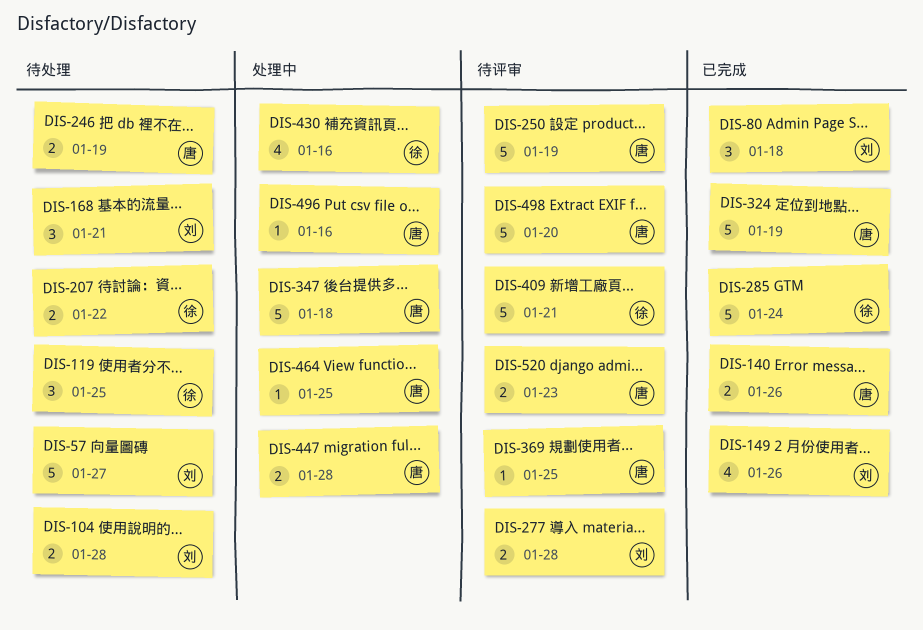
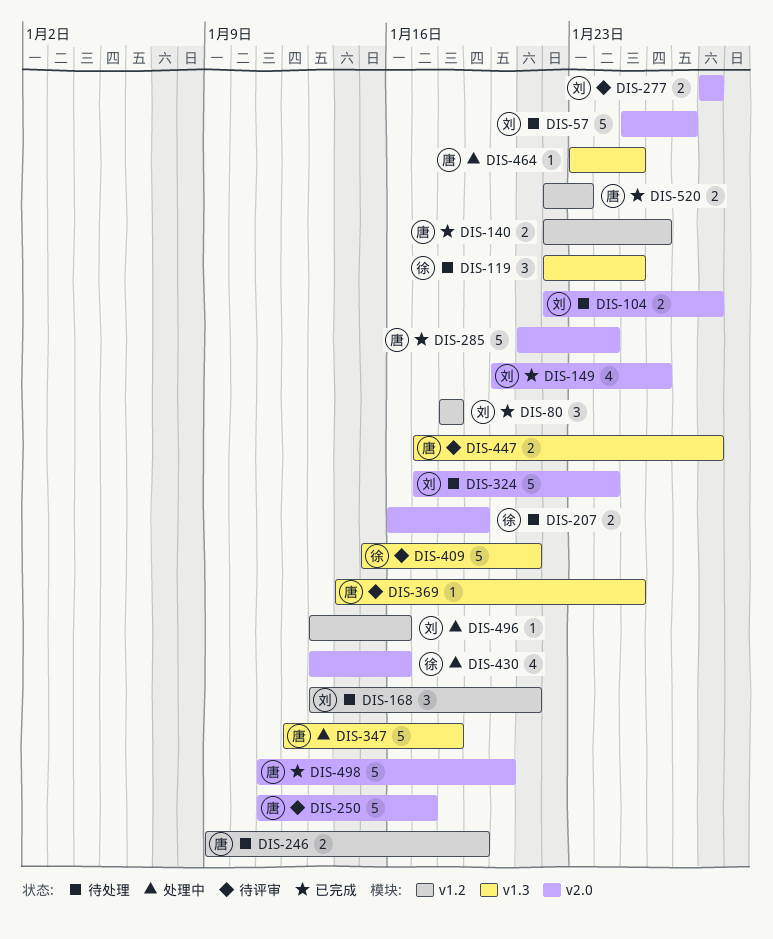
DIS-207, due: Jan 22 -> Jan 19
DIS-250, due: Jan 19 -> Jan 17
DIS-285, owner: 徐 -> 唐
DIS-324, status: 已完成 -> 待处理
DIS-324, owner: 唐 -> 刘
DIS-324, due: Jan 19 -> Jan 24
DIS-447, status: 处理中 -> 待评审
DIS-496, owner: 唐 -> 刘
DIS-498, status: 待评审 -> 已完成
DIS-520, status: 待评审 -> 已完成

